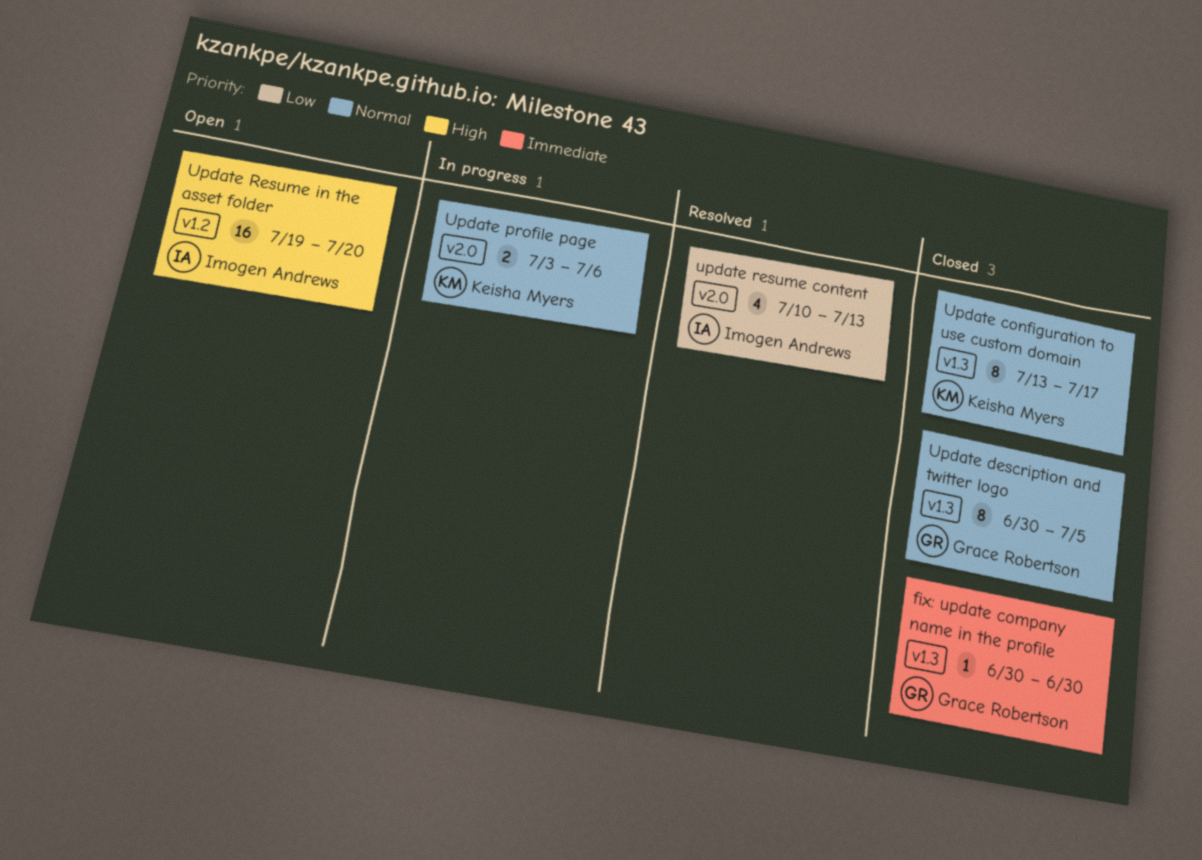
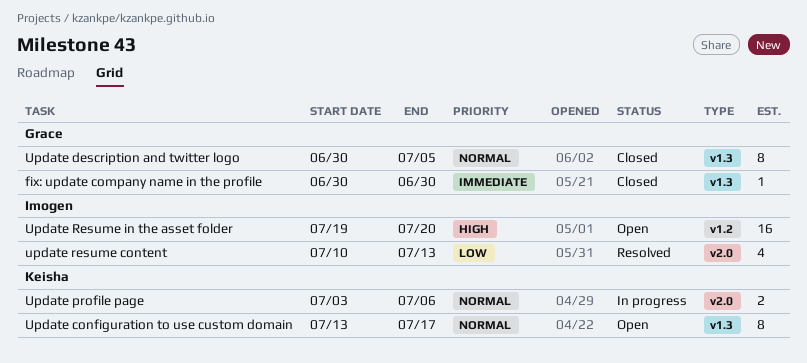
Update configuration to use custom domain, status: Closed -> Open

